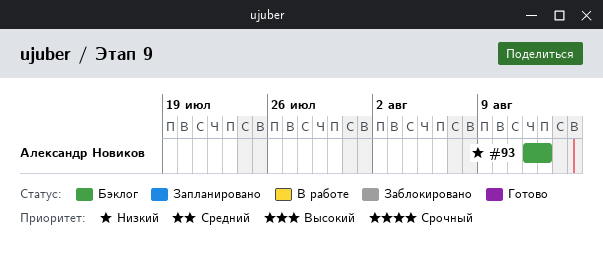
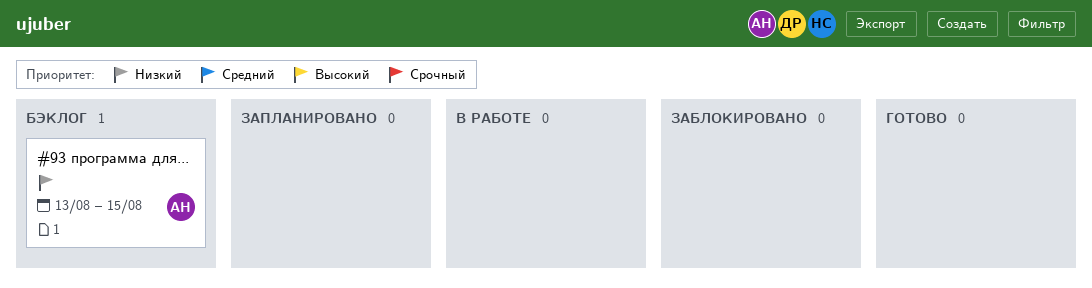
#93, start: Aug 12 -> Aug 13
#93, due: Aug 13 -> Aug 15

